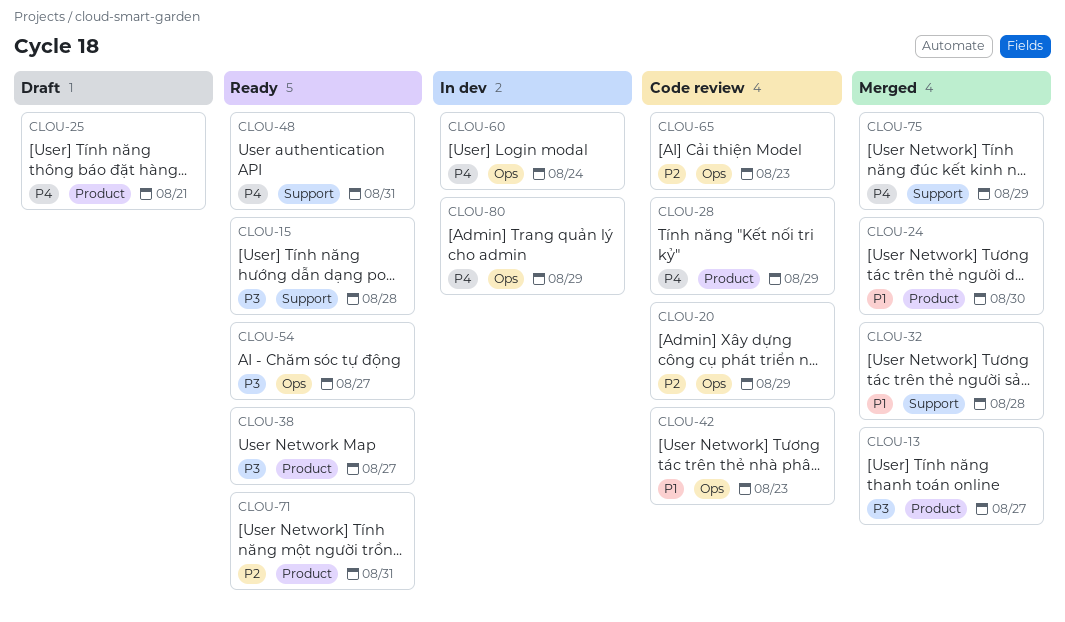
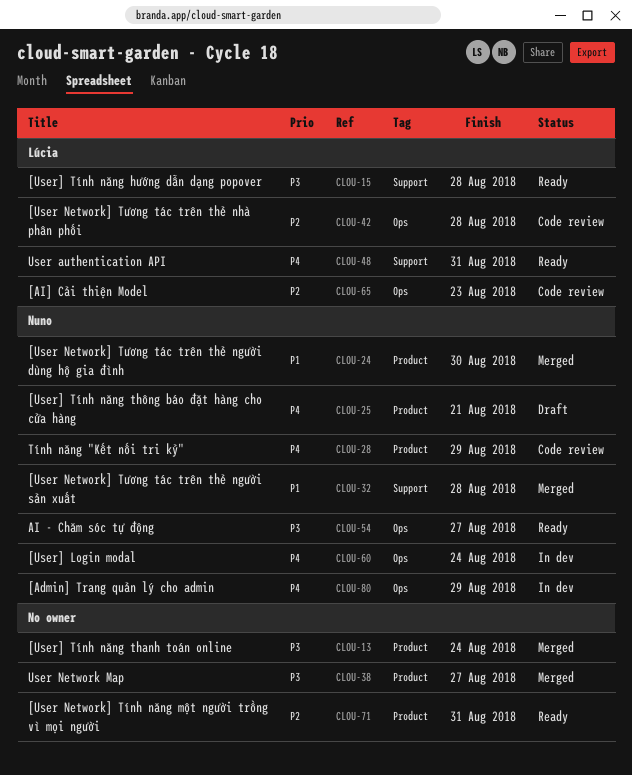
CLOU-13, due: Aug 27 -> Aug 24
CLOU-20: present -> none
CLOU-38, status: Ready -> Merged
CLOU-42, priority: P1 -> P2
CLOU-42, due: Aug 23 -> Aug 28
CLOU-75: present -> none

